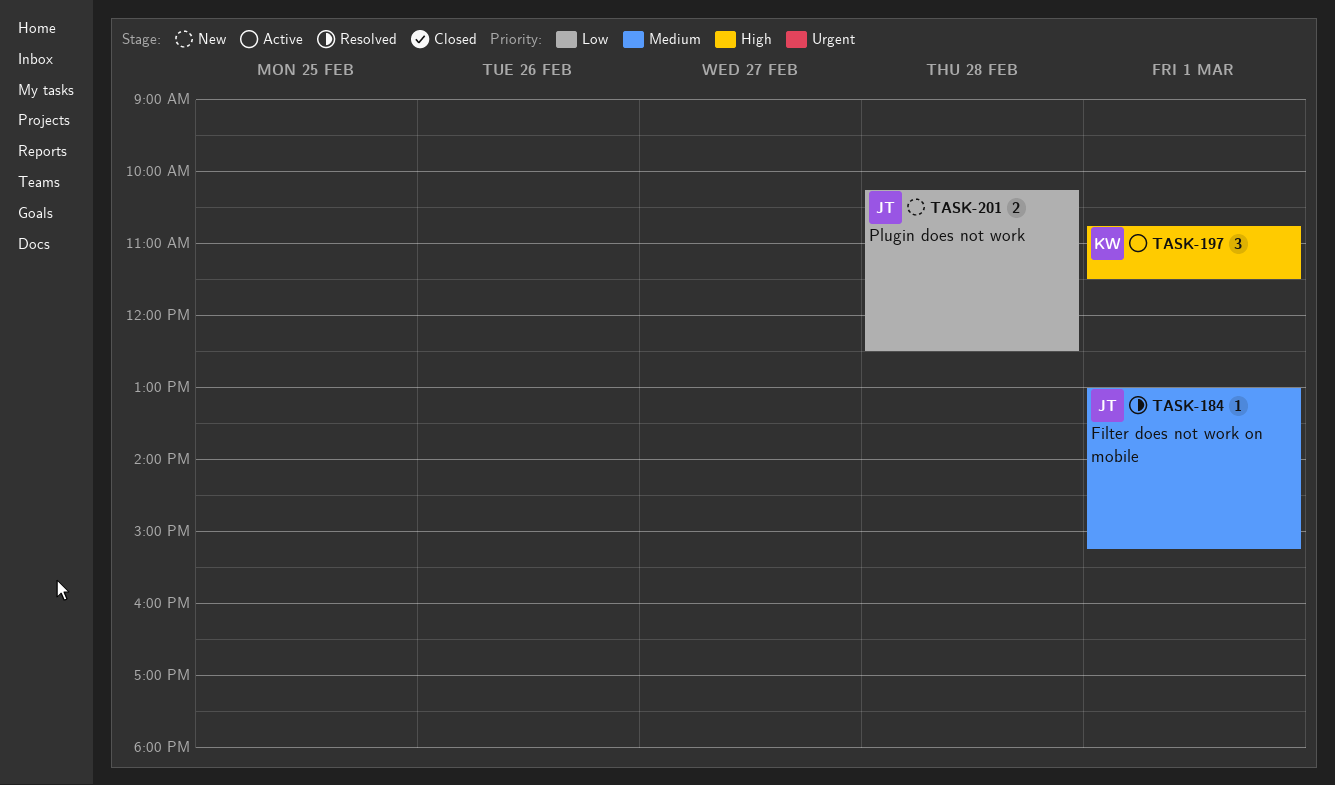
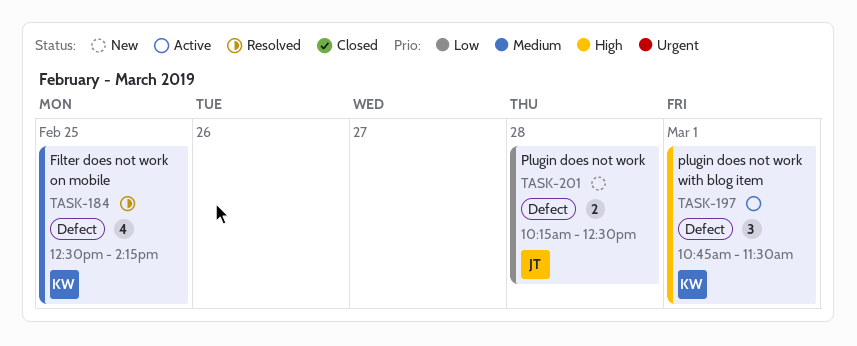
TASK-184, owner: JT -> KW
TASK-184, estimate: 1 -> 4
TASK-184, day: Mar 1 -> Feb 25
TASK-184, begins: 13:00 -> 12:30
TASK-184, ends: 15:15 -> 14:15

